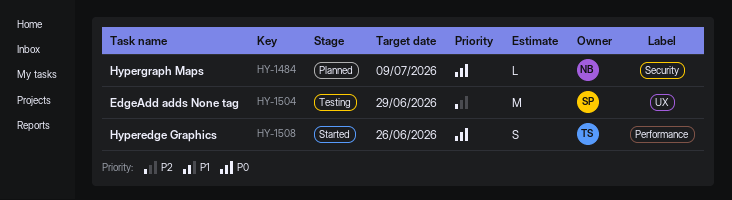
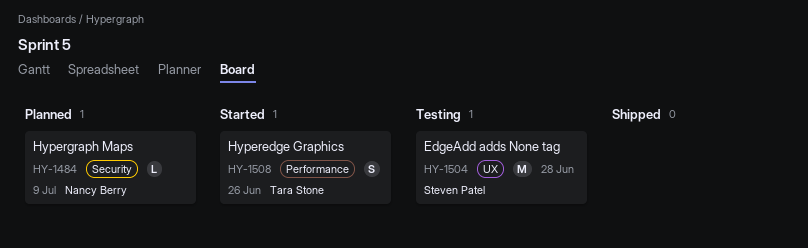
HY-1504, due: Jun 29 -> Jun 28

